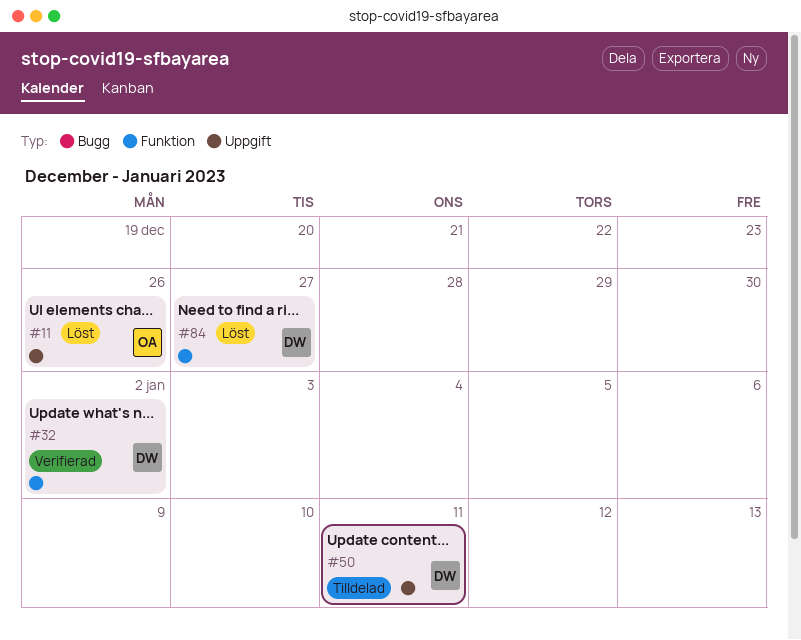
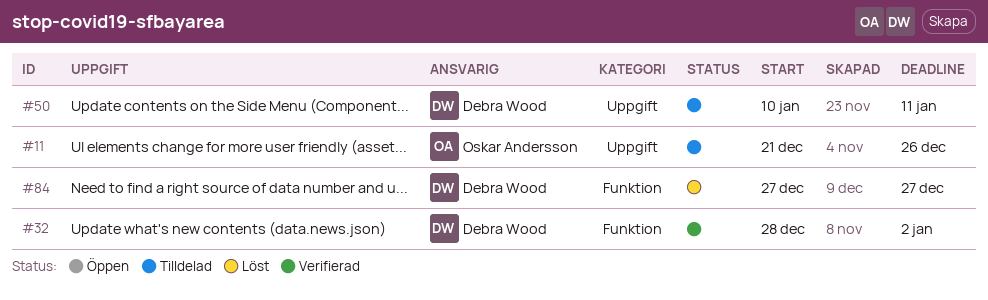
#11, status: Löst -> Tilldelad

